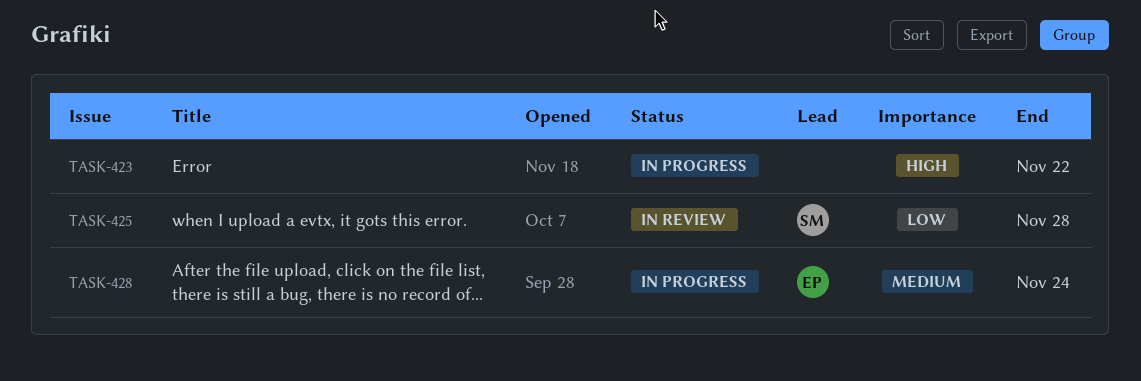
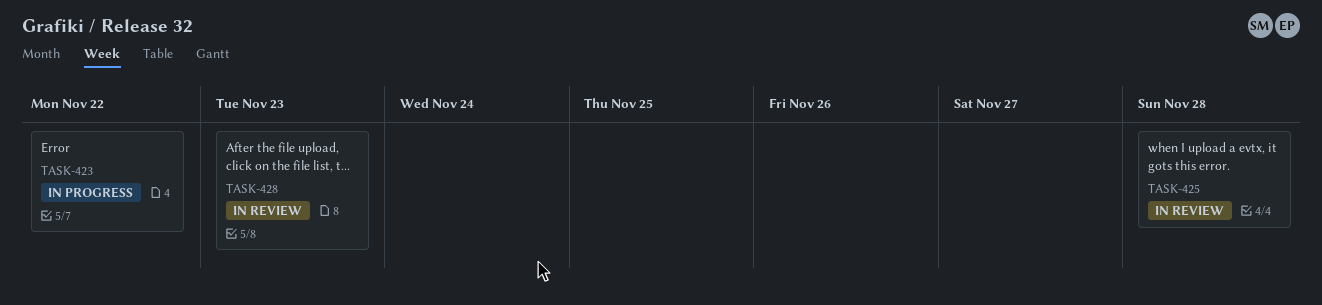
TASK-428, status: In progress -> In review
TASK-428, due: Nov 24 -> Nov 23

